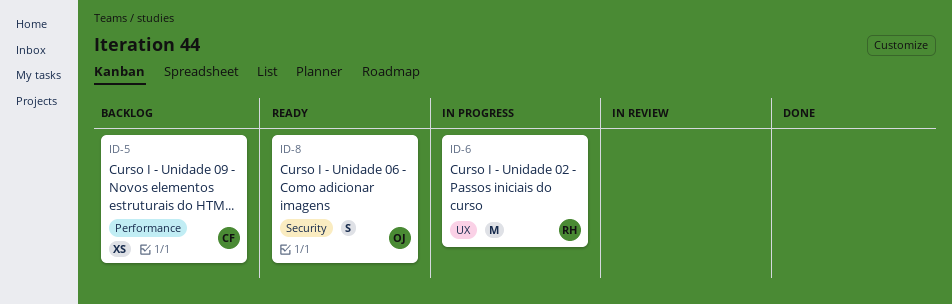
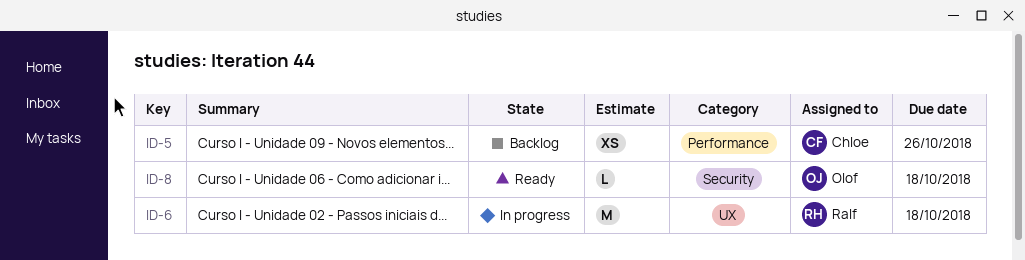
ID-8, estimate: S -> L

